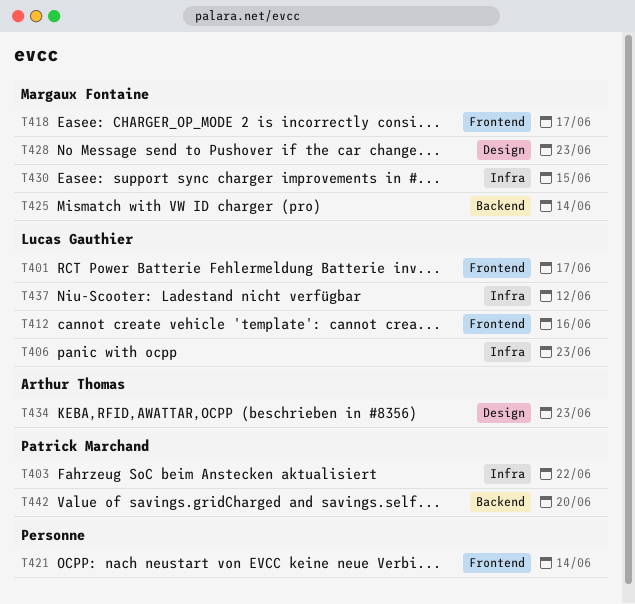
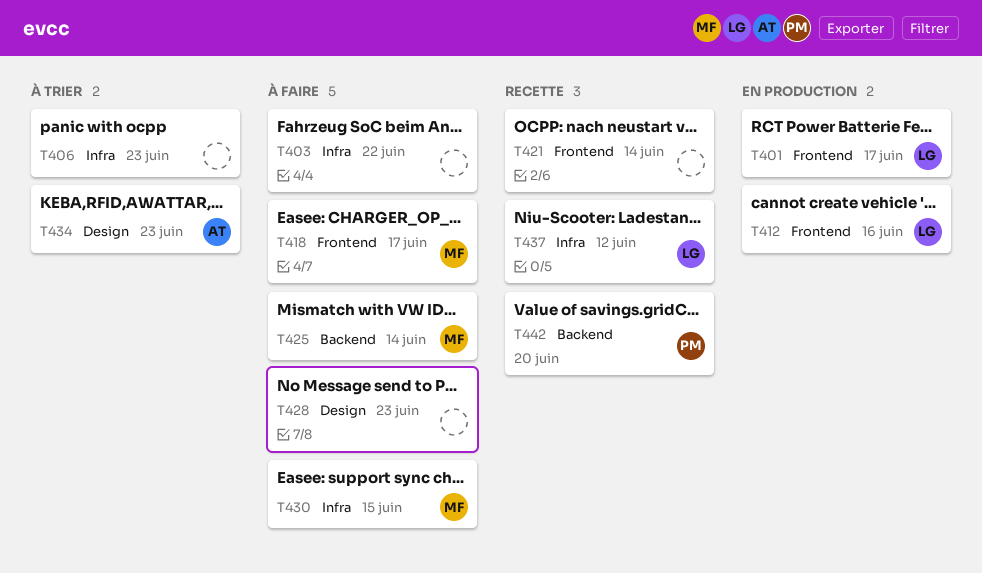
T403, owner: Patrick Marchand -> none
T406, owner: Lucas Gauthier -> none
T428, owner: Margaux Fontaine -> none

